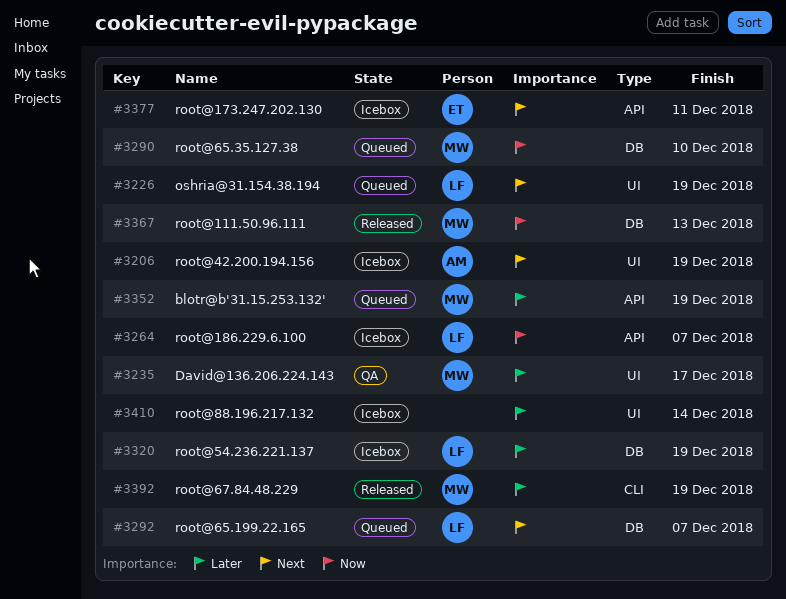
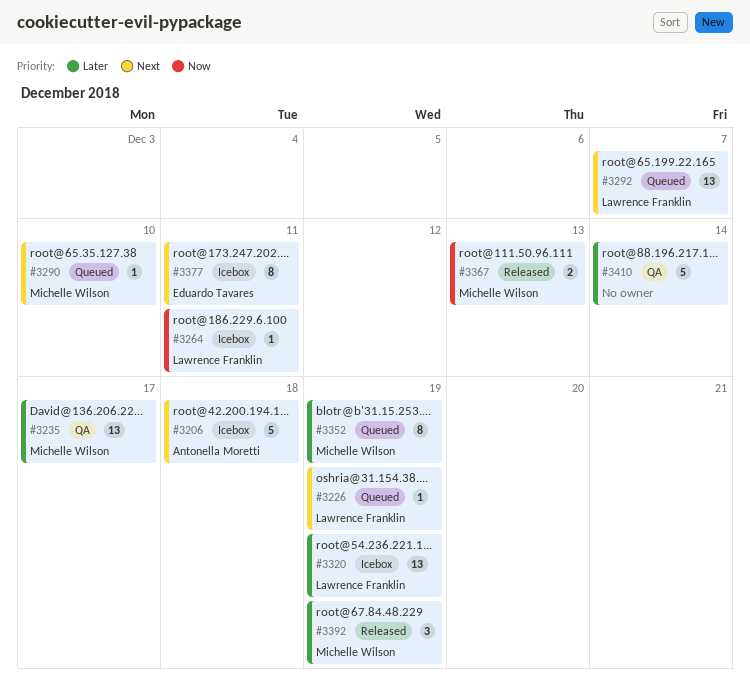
#3206, due: Dec 19 -> Dec 18
#3264, due: Dec 7 -> Dec 11
#3290, priority: Now -> Next
#3410, status: Icebox -> QA

